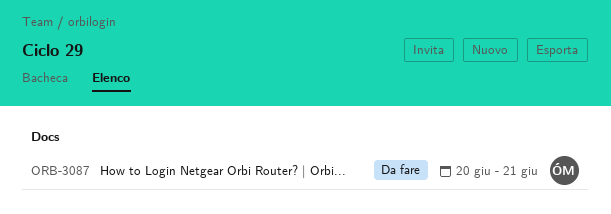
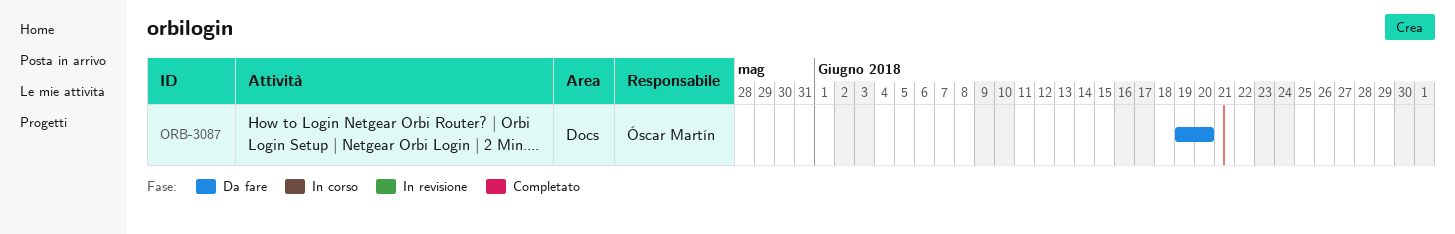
ORB-3087, start: Jun 20 -> Jun 19
ORB-3087, due: Jun 21 -> Jun 20

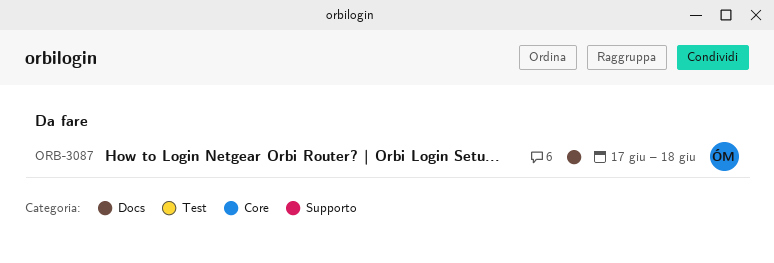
ORB-3087, start: Jun 19 -> Jun 17
ORB-3087, due: Jun 20 -> Jun 18

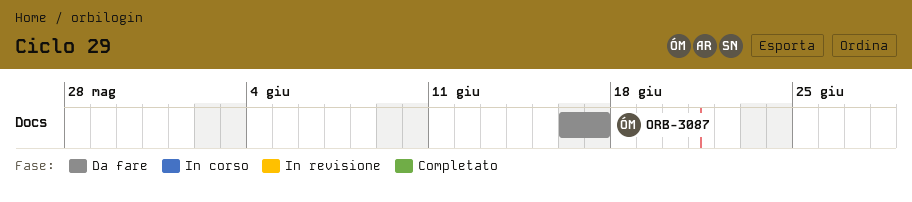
ORB-3087, start: Jun 17 -> Jun 16
ORB-3087, due: Jun 18 -> Jun 17

